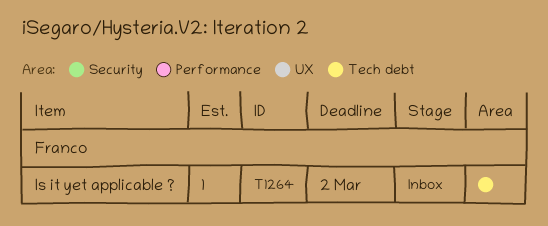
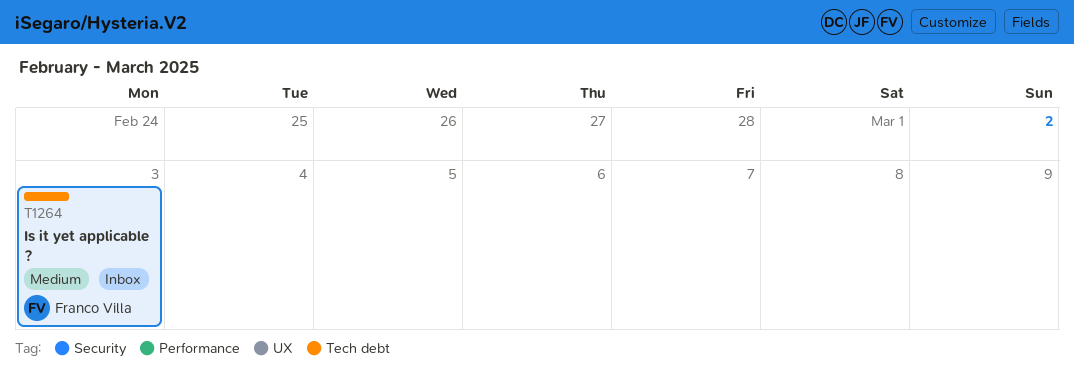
T1264, due: Mar 2 -> Mar 3

